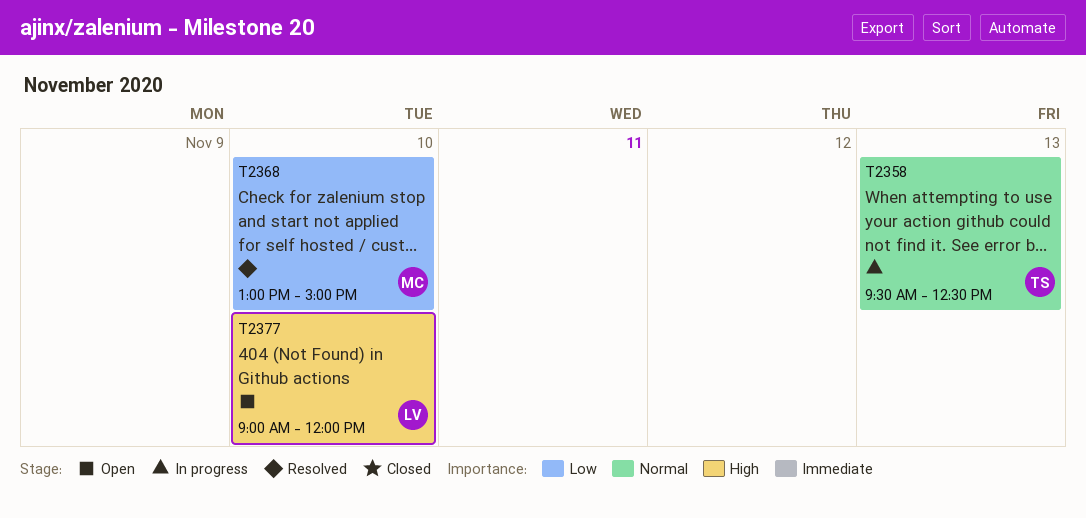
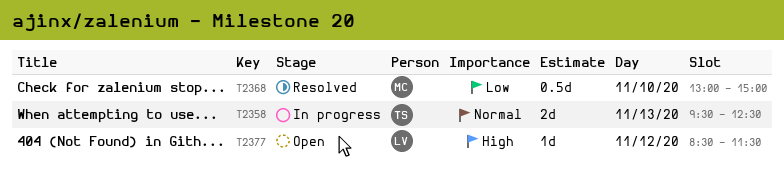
T2377, day: Nov 10 -> Nov 12
T2377, begins: 09:00 -> 08:30
T2377, ends: 12:00 -> 11:30

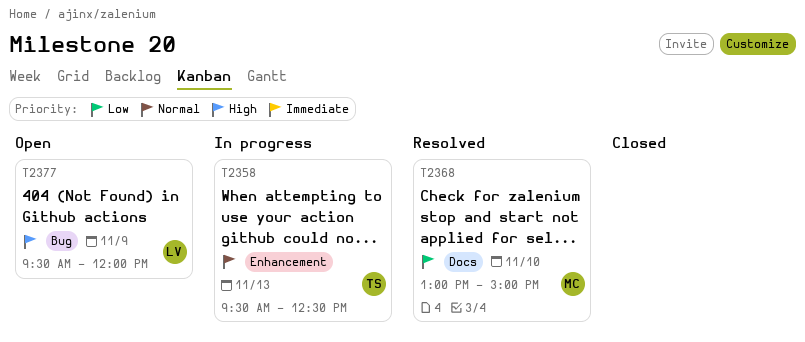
T2377, day: Nov 12 -> Nov 9
T2377, begins: 08:30 -> 09:30
T2377, ends: 11:30 -> 12:00

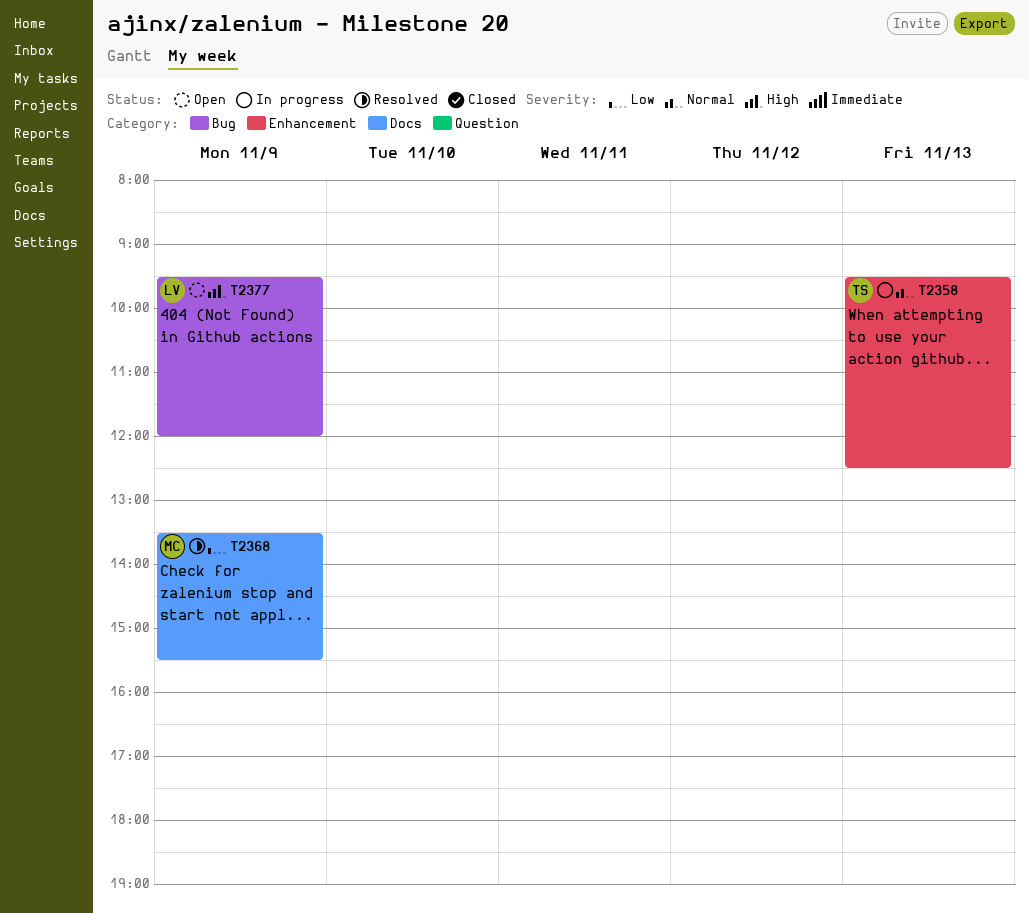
T2368, day: Nov 10 -> Nov 9
T2368, begins: 13:00 -> 13:30
T2368, ends: 15:00 -> 15:30

